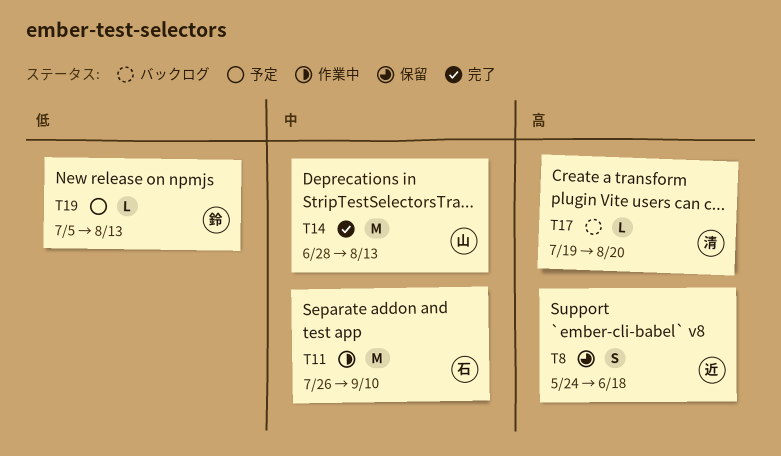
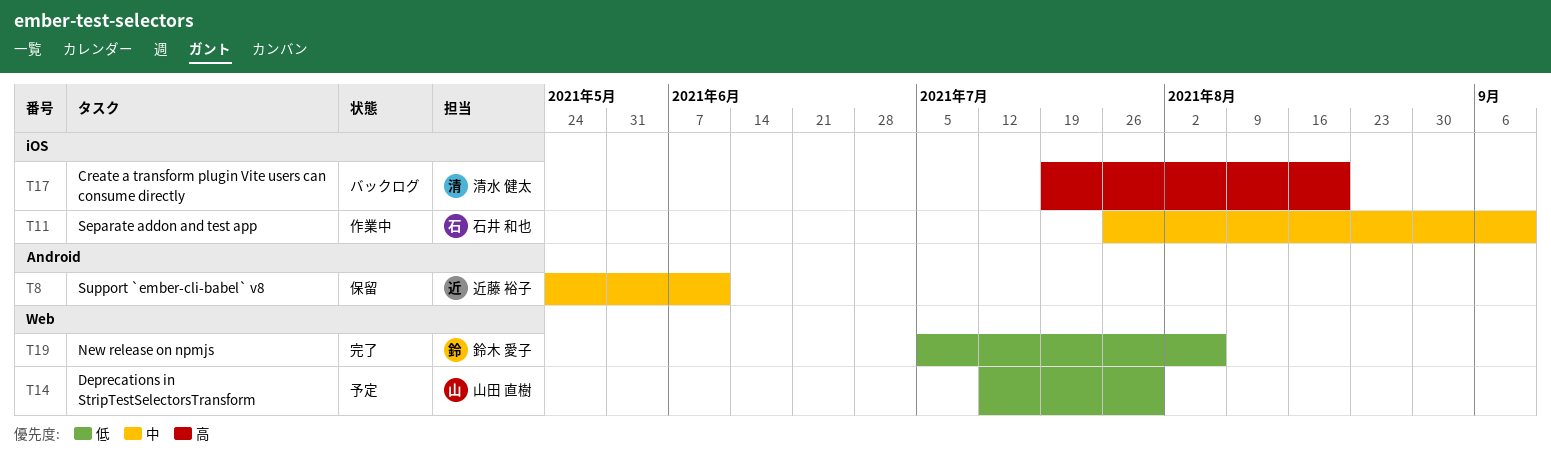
T8, priority: 高 -> 中
T8, due: Jun 18 -> Jun 11
T14, status: 完了 -> 予定
T14, priority: 中 -> 低
T14, start: Jun 28 -> Jul 12
T14, due: Aug 13 -> Jul 30
T19, status: 予定 -> 完了
T19, due: Aug 13 -> Aug 6

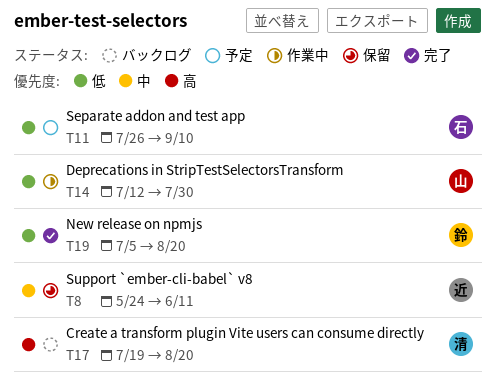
T11, status: 作業中 -> 予定
T11, priority: 中 -> 低
T14, status: 予定 -> 作業中
T19, due: Aug 6 -> Aug 20

